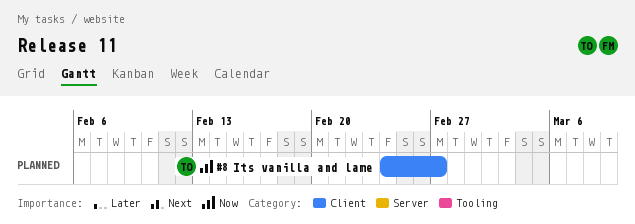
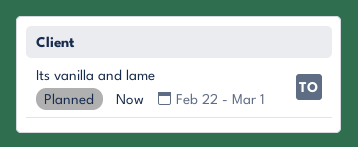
Its vanilla and lame, start: Feb 24 -> Feb 22
Its vanilla and lame, due: Feb 27 -> Mar 1

